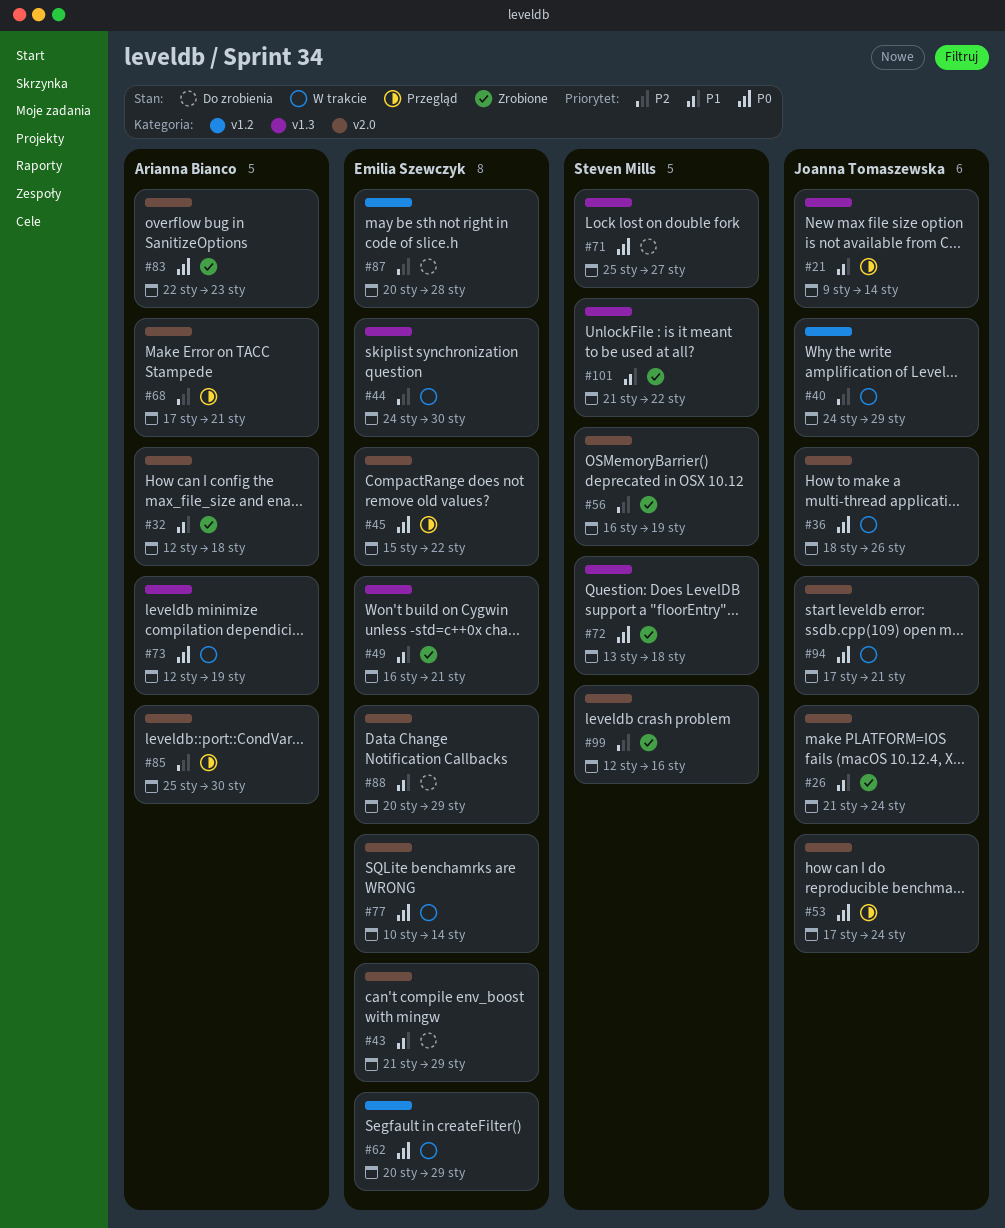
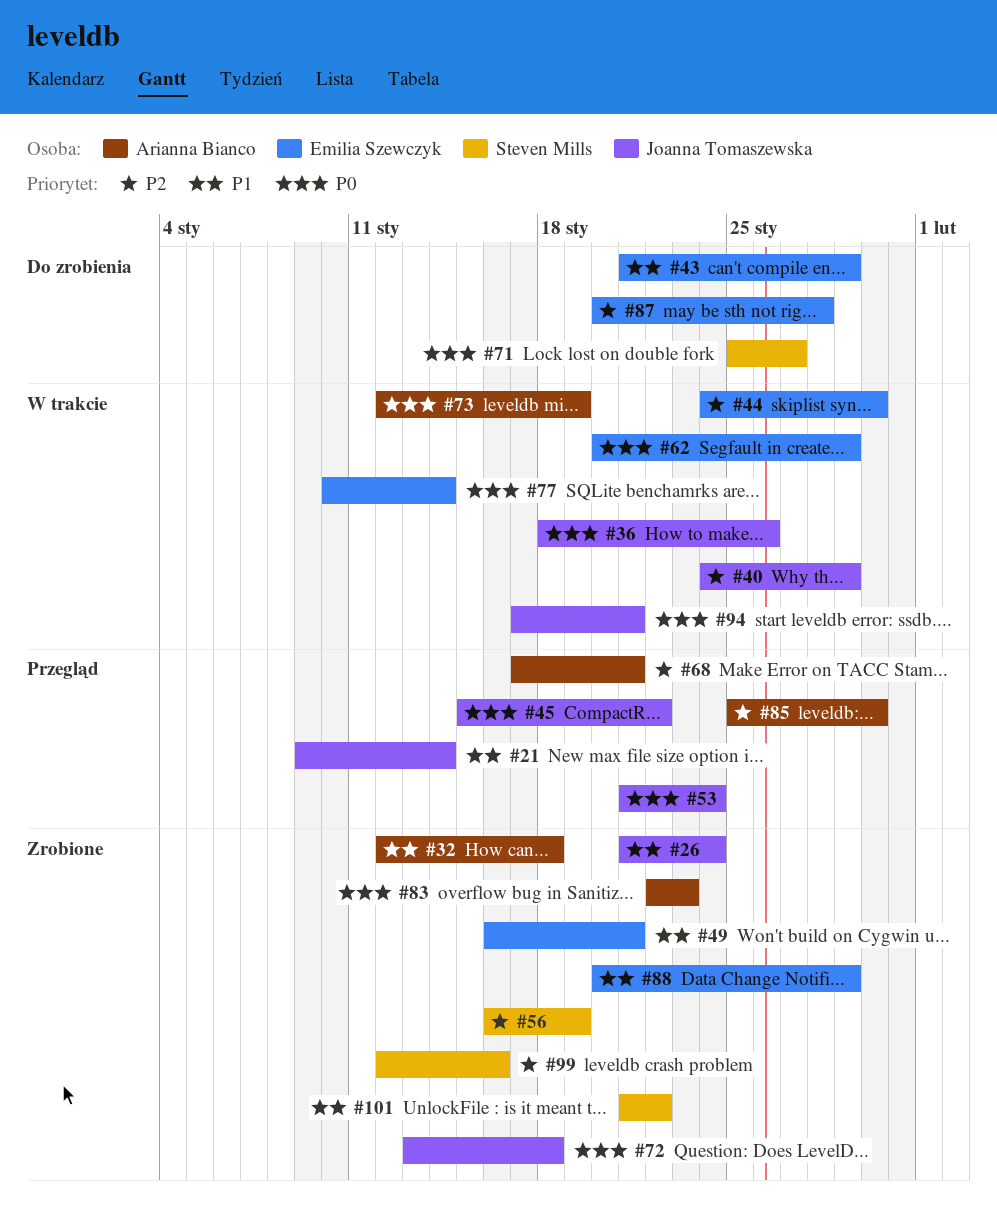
#45, owner: Emilia Szewczyk -> Joanna Tomaszewska
#53, start: Jan 17 -> Jan 21
#72, owner: Steven Mills -> Joanna Tomaszewska
#88, status: Do zrobienia -> Zrobione

